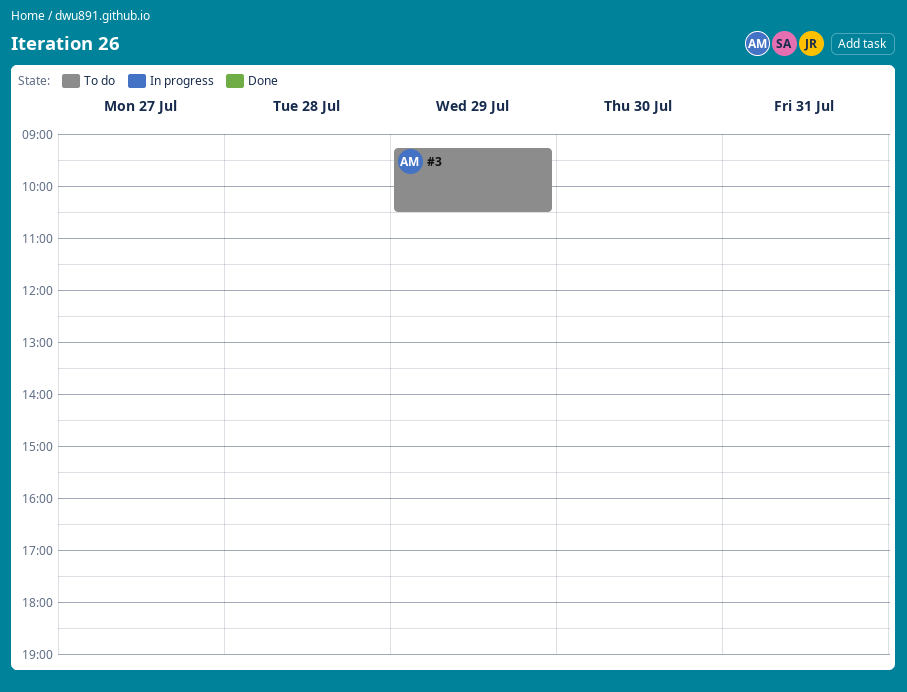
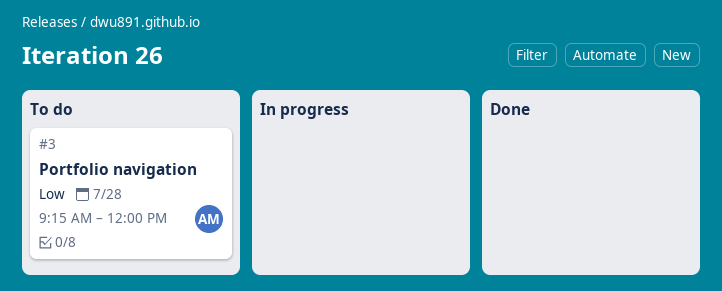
#3, day: Jul 29 -> Jul 28
#3, ends: 10:30 -> 12:00

